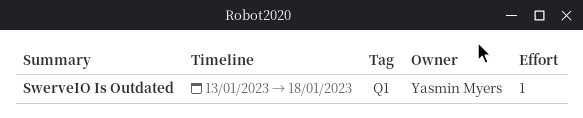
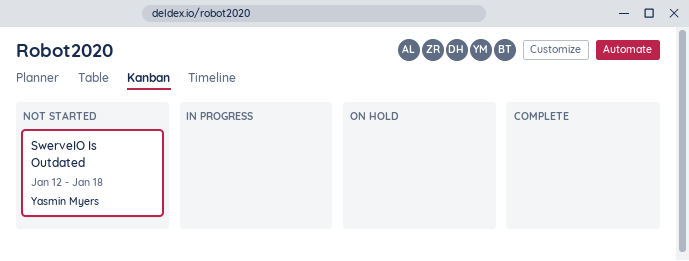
SwerveIO Is Outdated, start: Jan 13 -> Jan 12

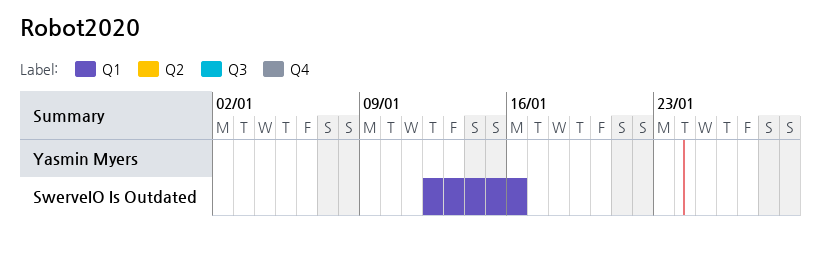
SwerveIO Is Outdated, due: Jan 18 -> Jan 16

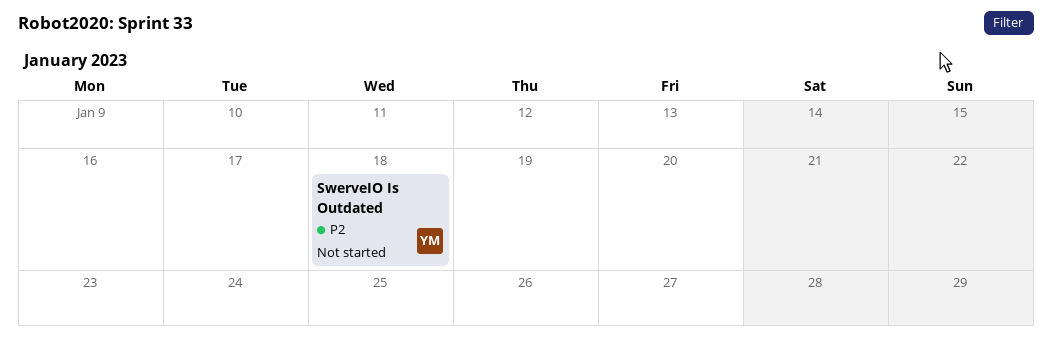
SwerveIO Is Outdated, due: Jan 16 -> Jan 18

